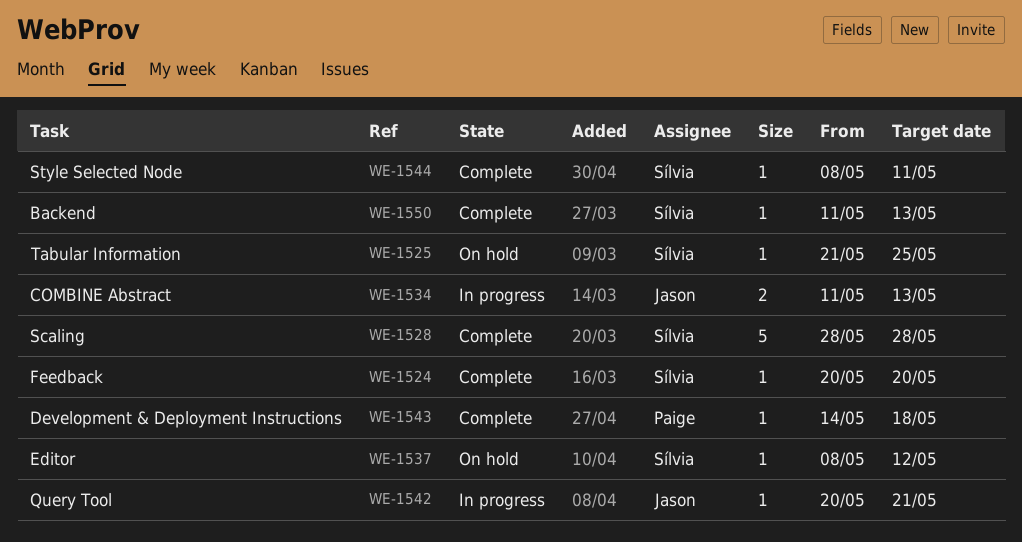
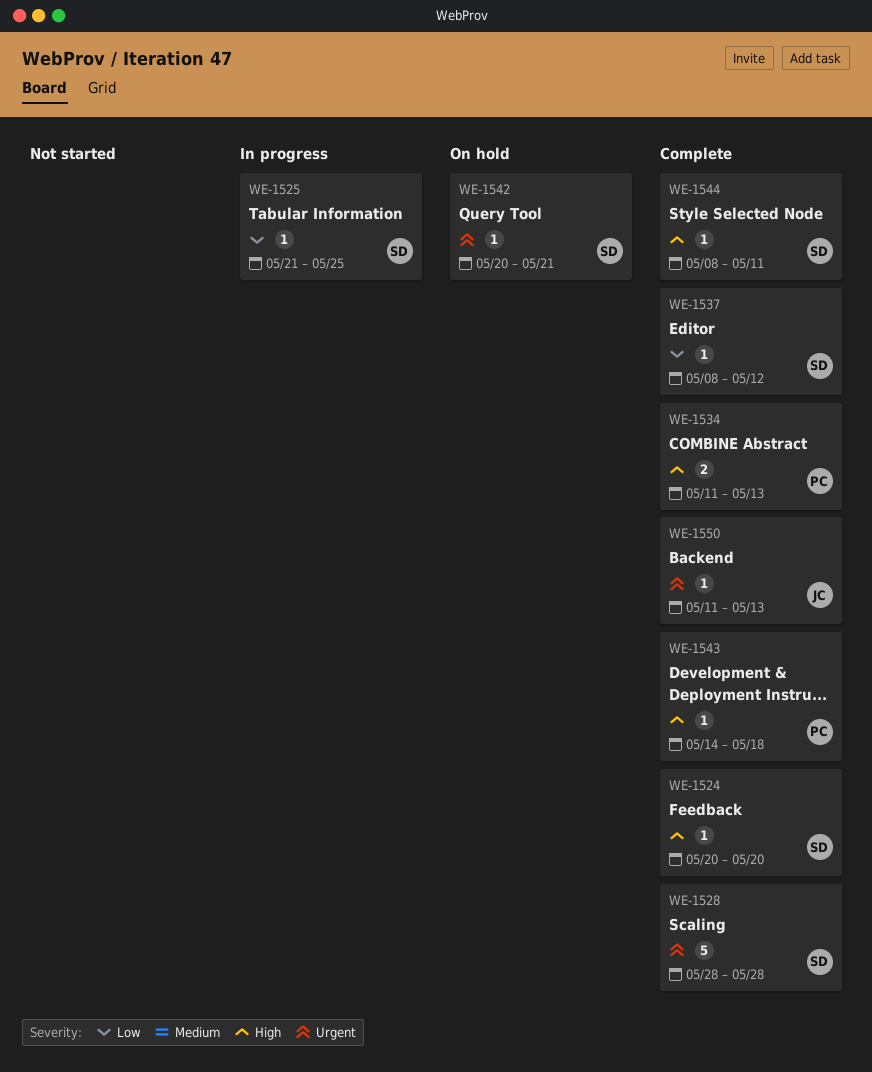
WE-1525, status: On hold -> In progress
WE-1534, status: In progress -> Complete
WE-1534, owner: Jason -> Paige
WE-1537, status: On hold -> Complete
WE-1542, status: In progress -> On hold
WE-1542, owner: Jason -> Sílvia
WE-1550, owner: Sílvia -> Jason

